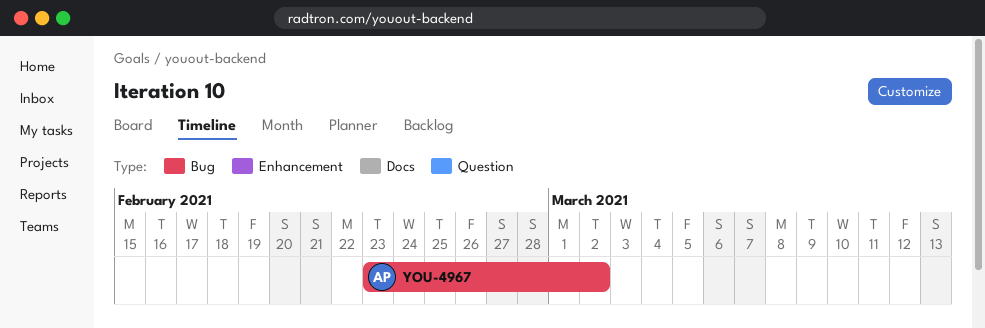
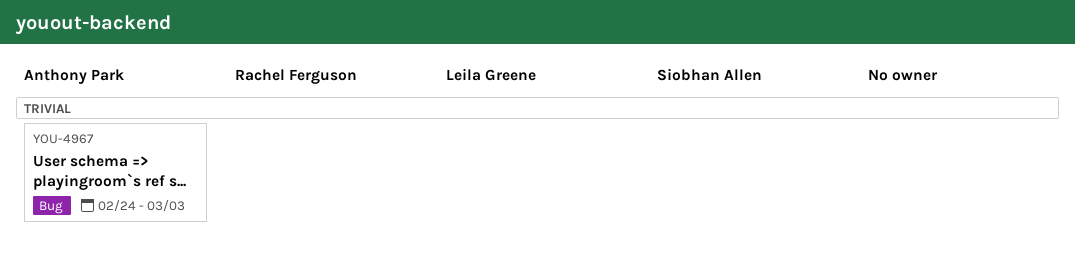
YOU-4967, start: Feb 23 -> Feb 24
YOU-4967, due: Mar 2 -> Mar 3

